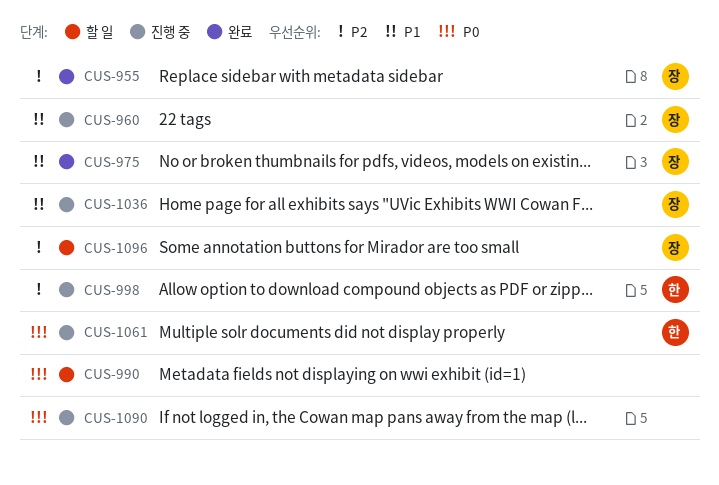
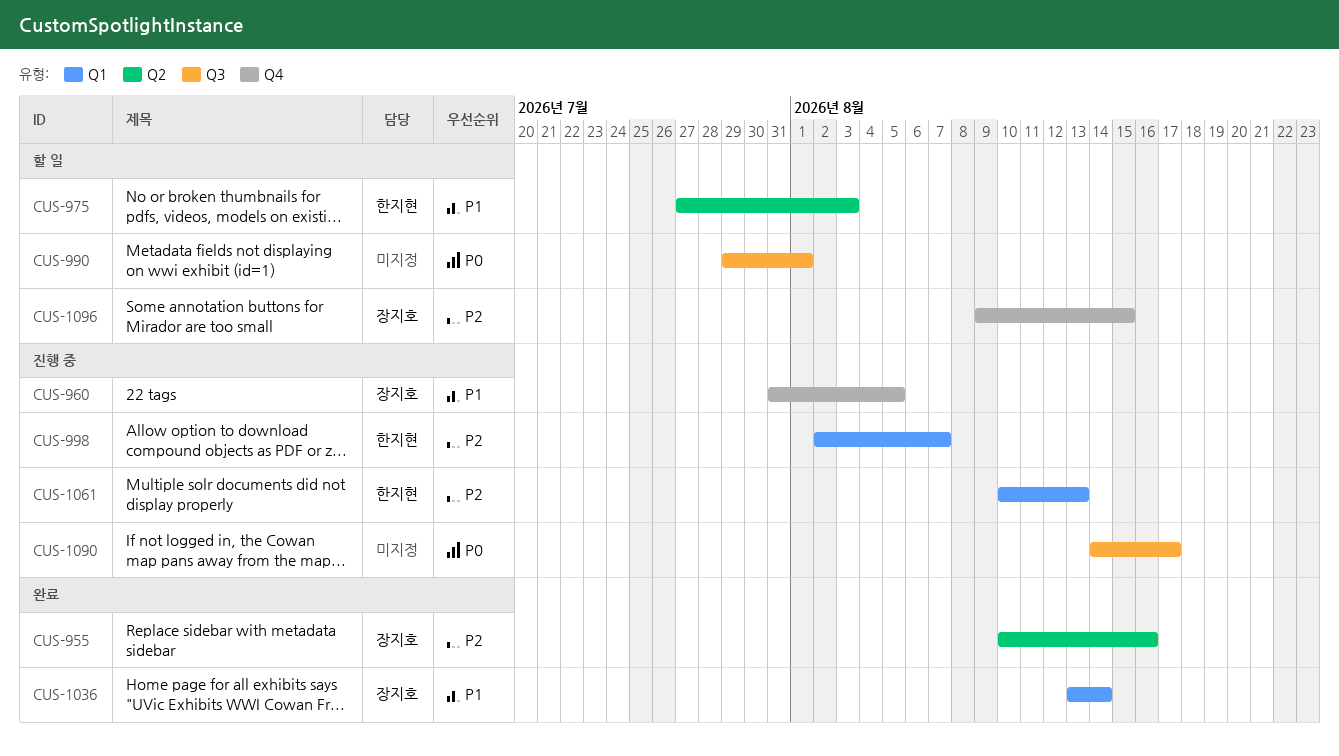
CUS-975, status: 완료 -> 할 일
CUS-975, owner: 장지호 -> 한지현
CUS-1036, status: 진행 중 -> 완료
CUS-1061, priority: P0 -> P2

